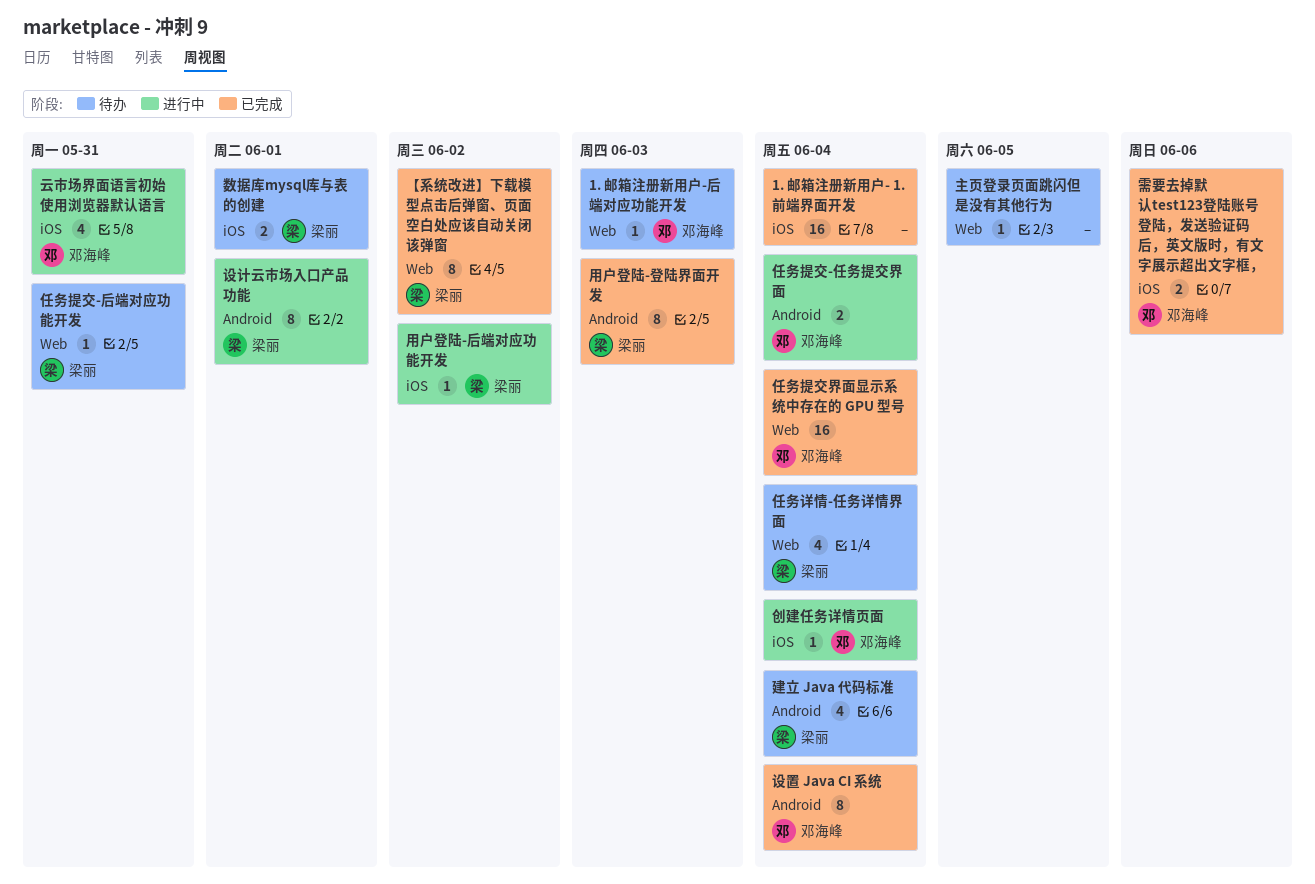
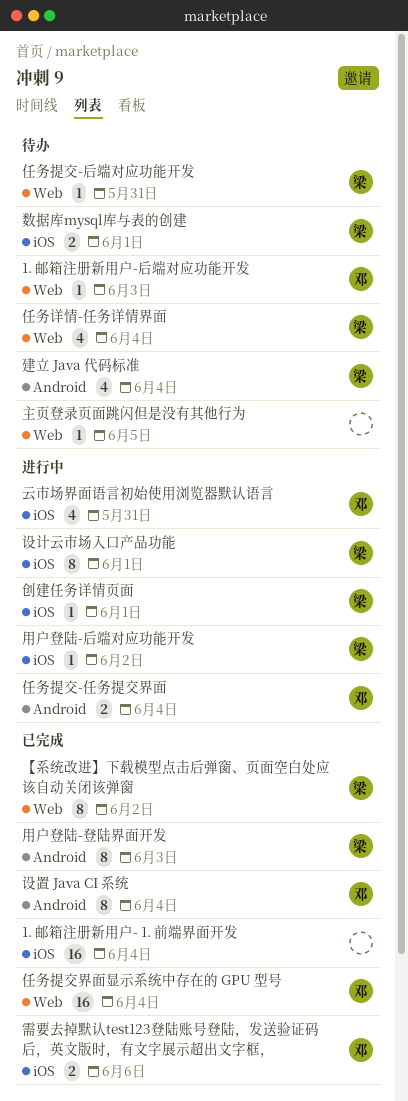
创建任务详情页面, owner: 邓海峰 -> 梁丽
创建任务详情页面, due: Jun 4 -> Jun 1
设计云市场入口产品功能, label: Android -> iOS

